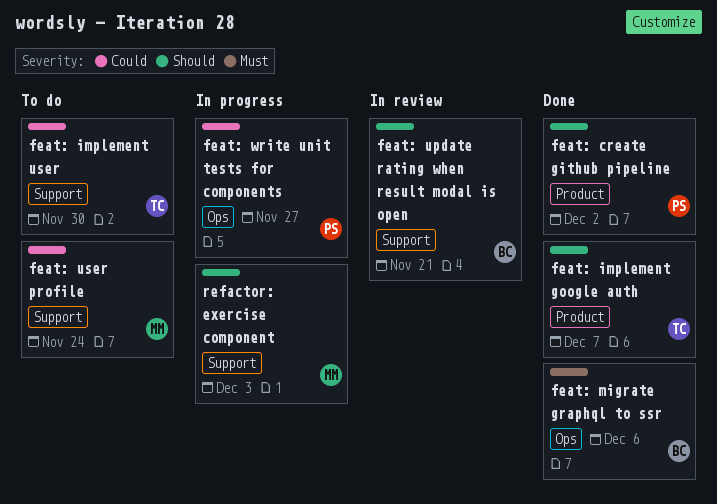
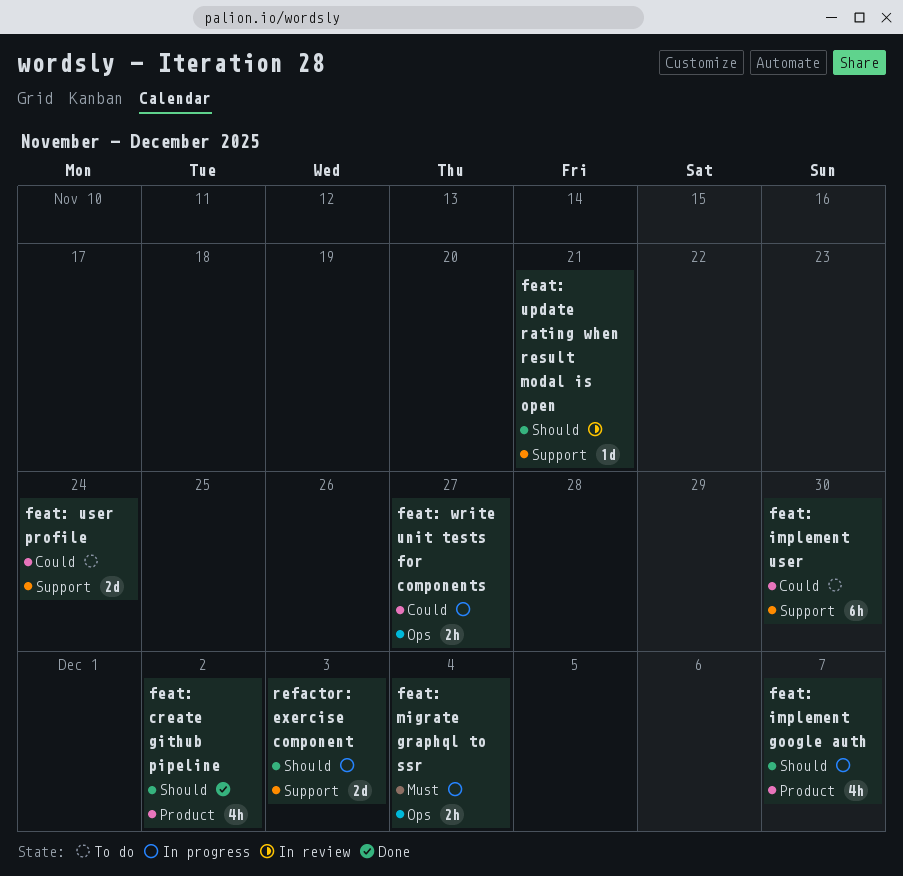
feat: implement google auth, status: Done -> In progress
feat: migrate graphql to ssr, status: Done -> In progress
feat: migrate graphql to ssr, due: Dec 6 -> Dec 4

